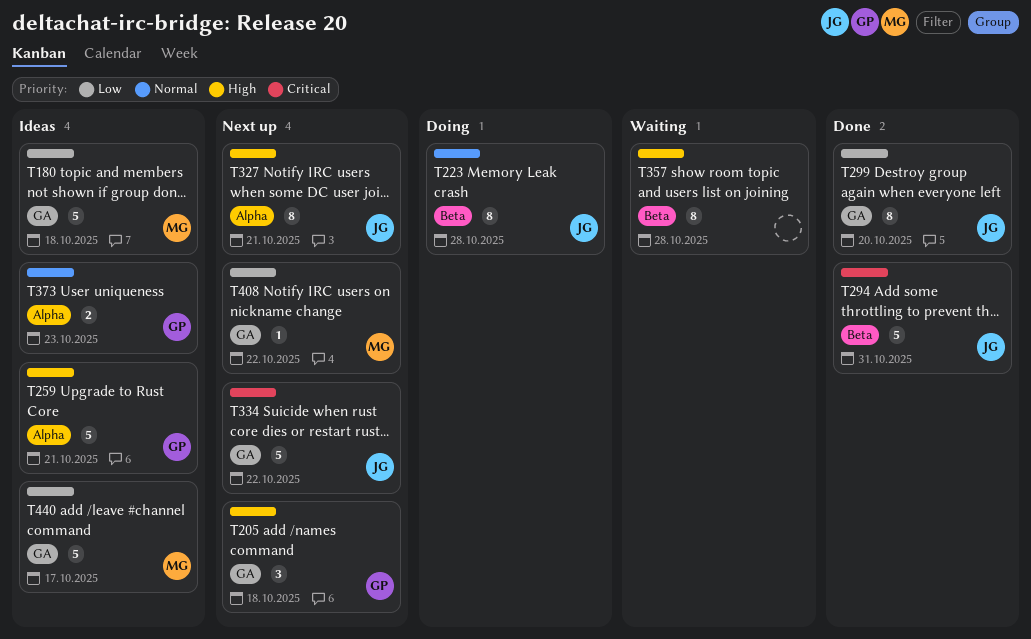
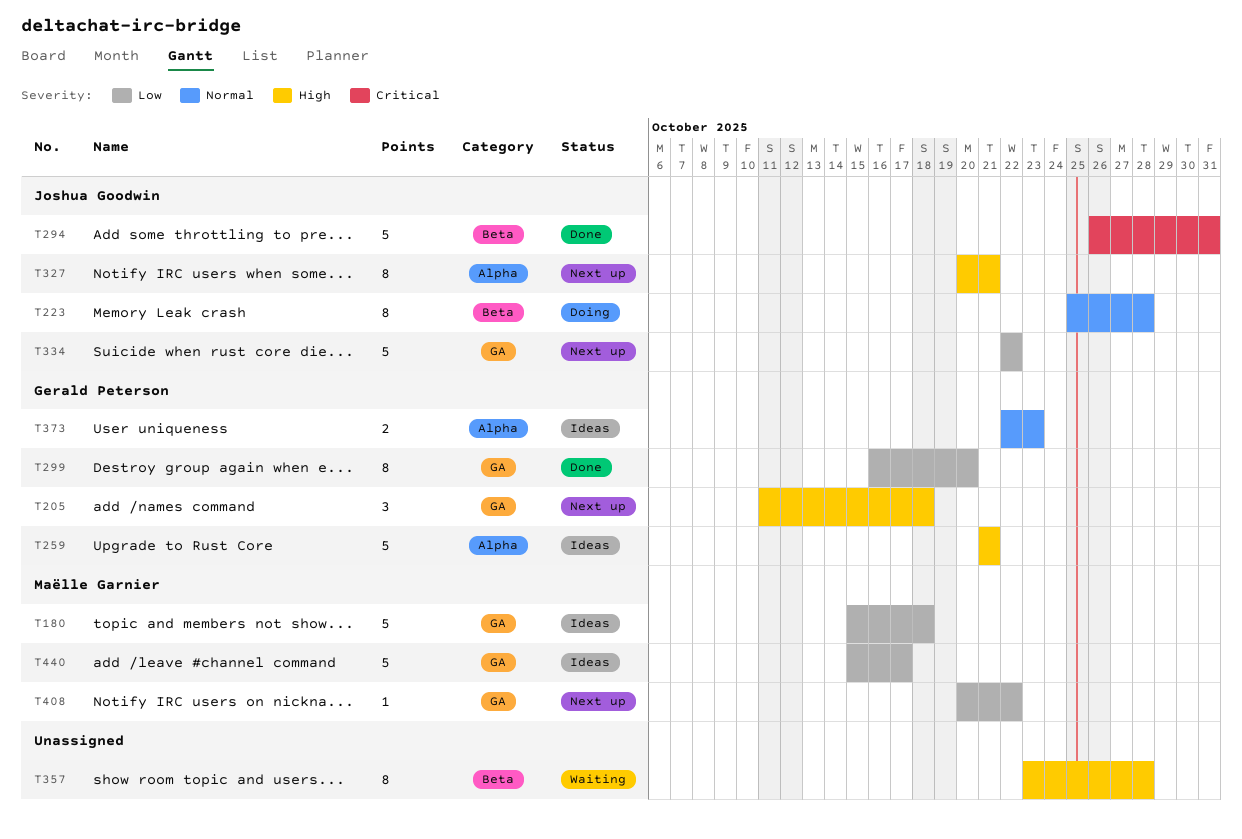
T299, owner: Joshua Goodwin -> Gerald Peterson
T334, priority: Critical -> Low

